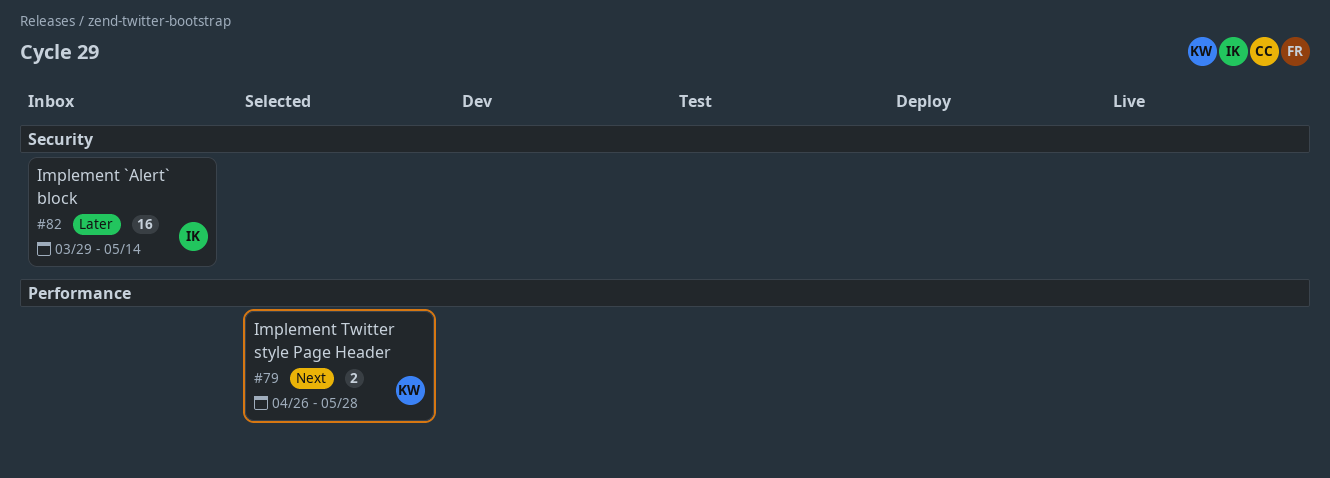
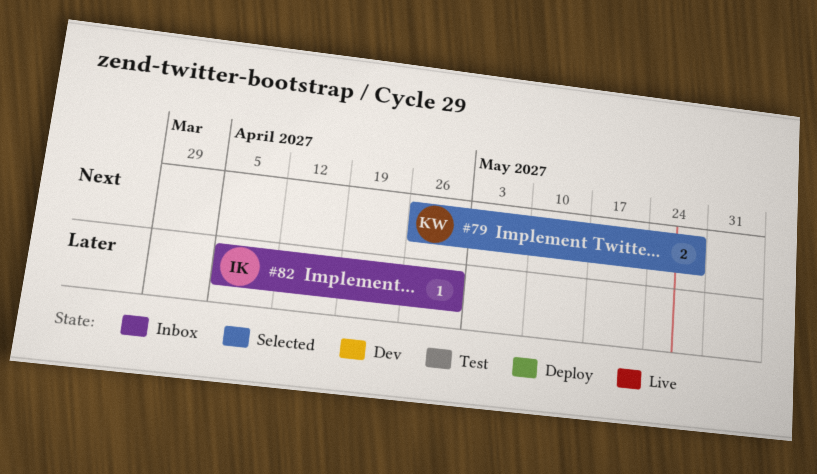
#82, estimate: 16 -> 1
#82, start: Mar 29 -> Apr 5
#82, due: May 14 -> Apr 30

